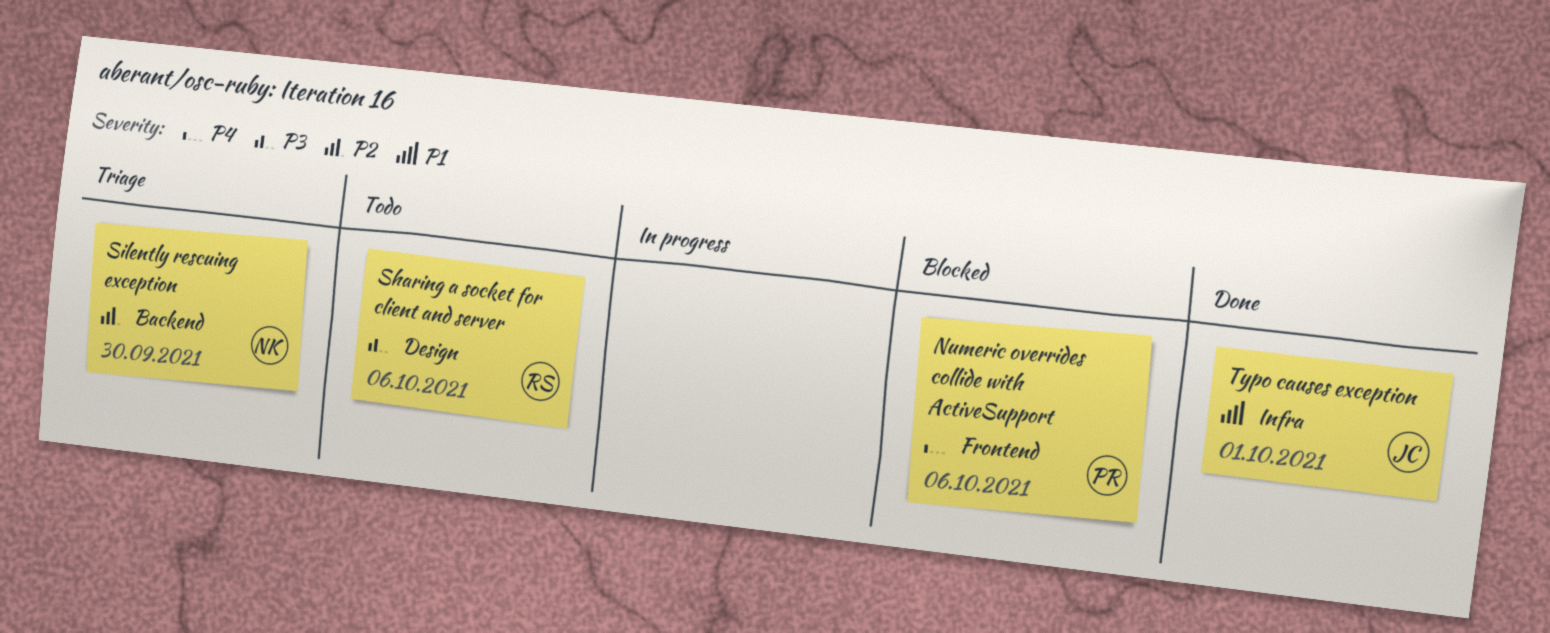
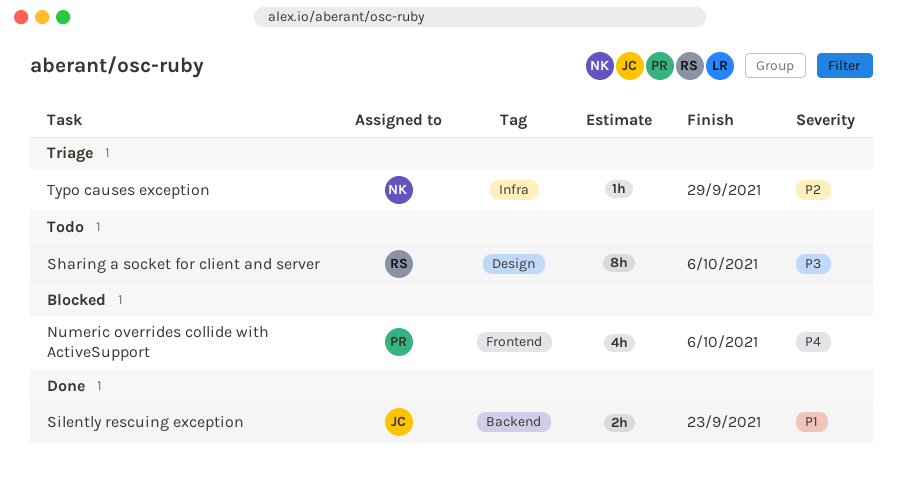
Silently rescuing exception, status: Triage -> Done
Silently rescuing exception, owner: NK -> JC
Silently rescuing exception, priority: P2 -> P1
Silently rescuing exception, due: Sep 30 -> Sep 23
Typo causes exception, status: Done -> Triage
Typo causes exception, owner: JC -> NK
Typo causes exception, priority: P1 -> P2
Typo causes exception, due: Oct 1 -> Sep 29

